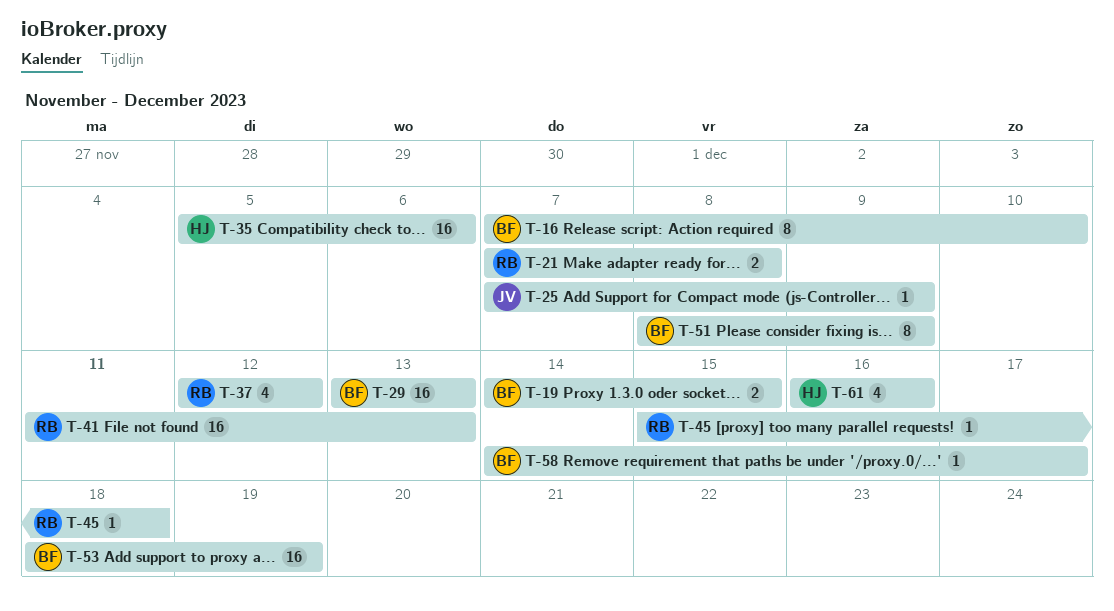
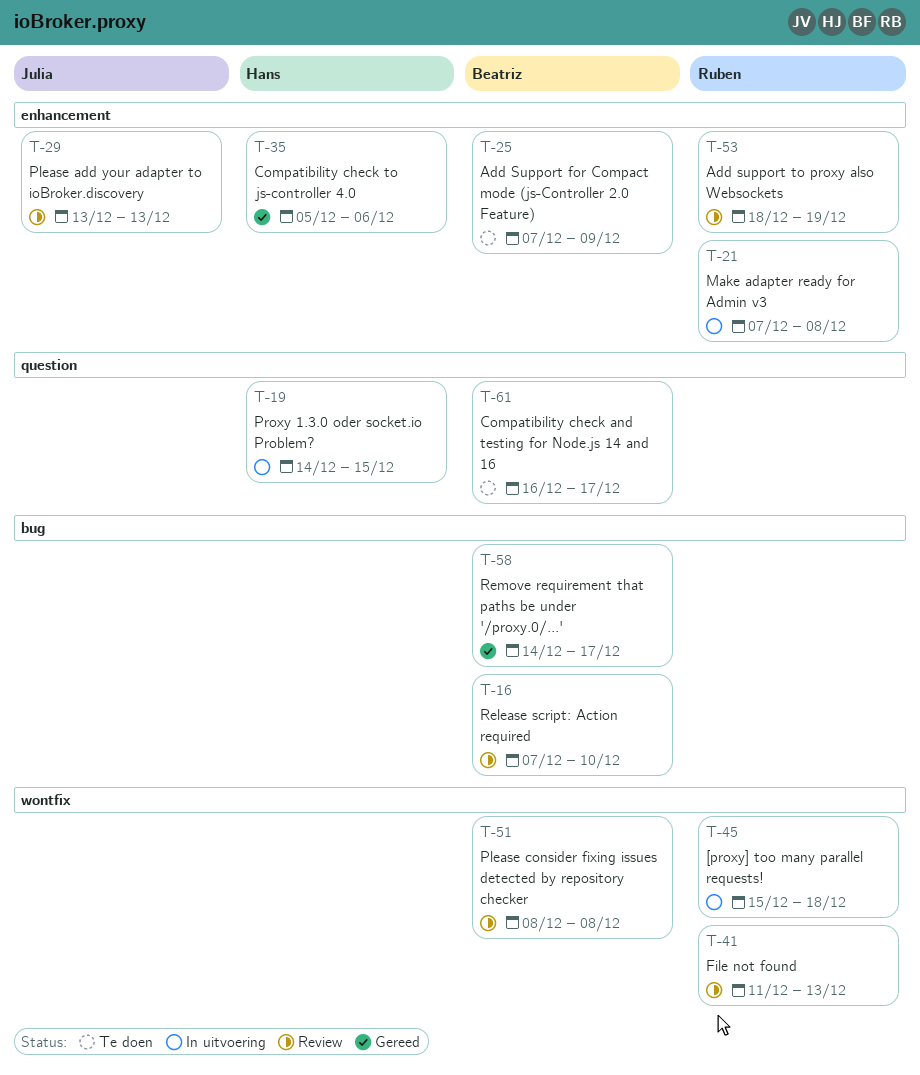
T-19, owner: Beatriz -> Hans
T-25, owner: Julia -> Beatriz
T-29, owner: Beatriz -> Julia
T-37: present -> none
T-51, due: Dec 9 -> Dec 8
T-53, owner: Beatriz -> Ruben
T-61, owner: Hans -> Beatriz
T-61, due: Dec 16 -> Dec 17

